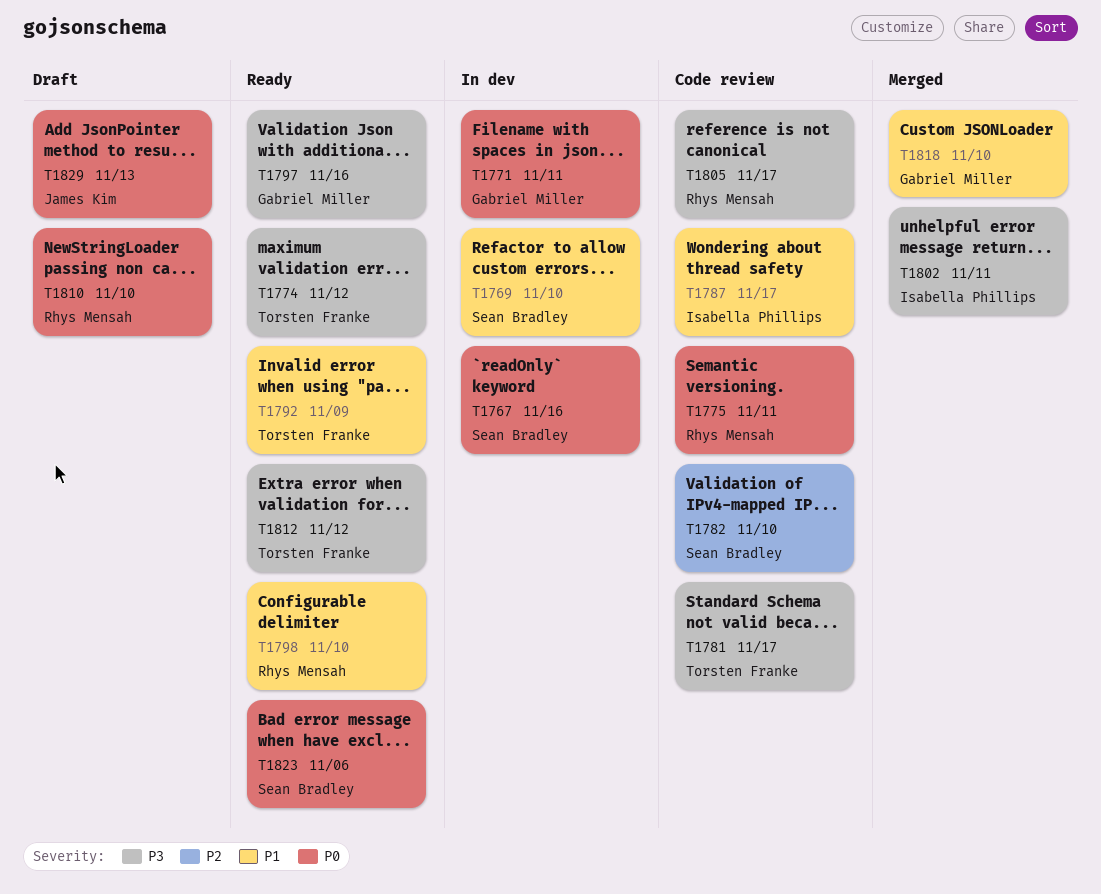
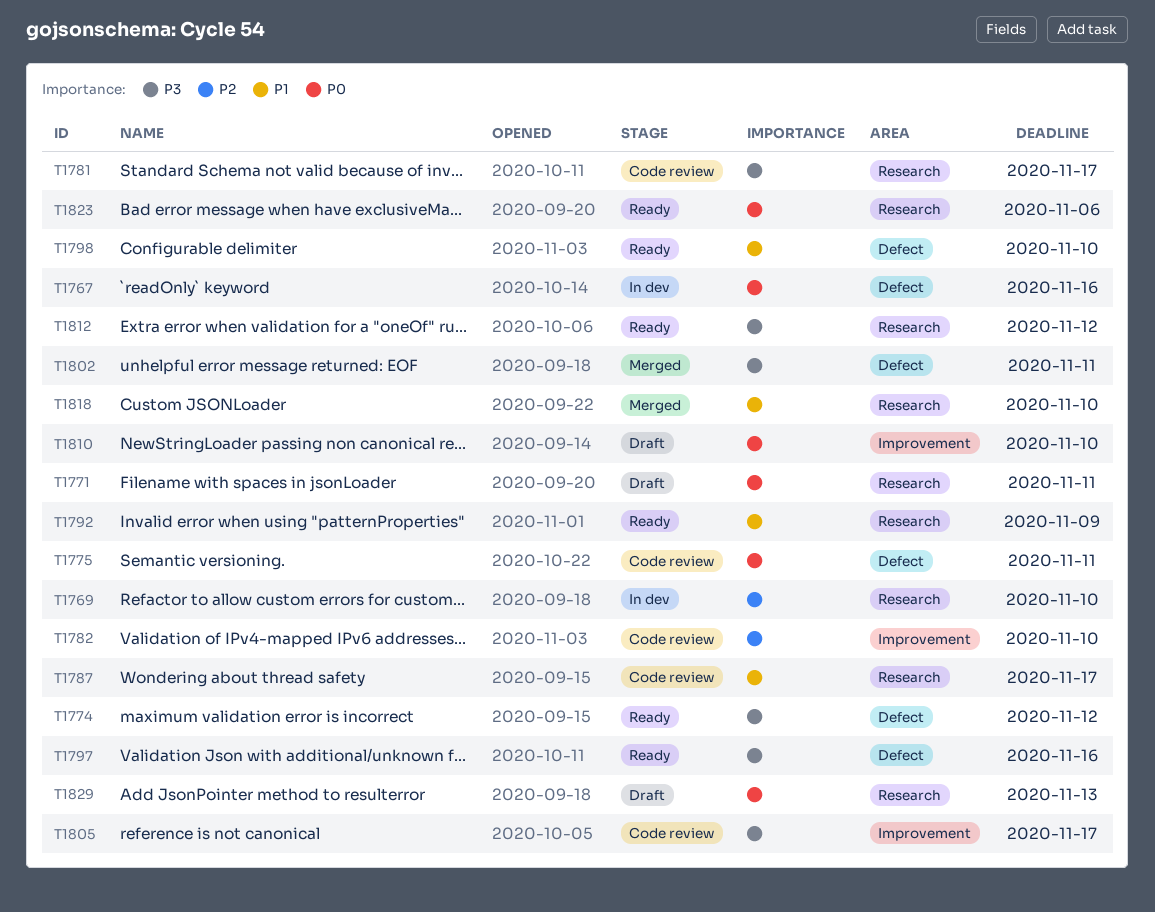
T1769, priority: P1 -> P2
T1771, status: In dev -> Draft

